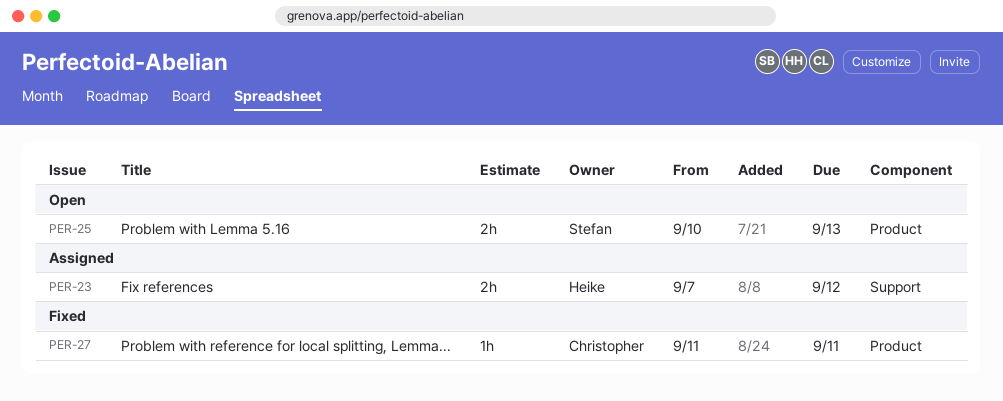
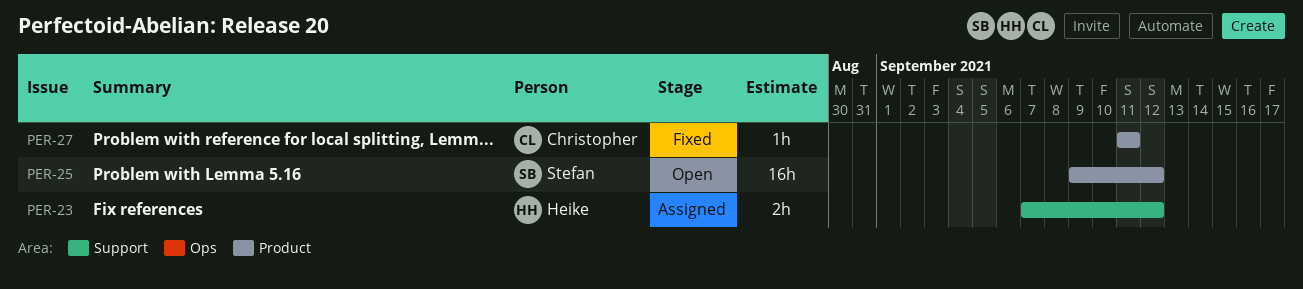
PER-25, estimate: 2h -> 16h
PER-25, start: Sep 10 -> Sep 9
PER-25, due: Sep 13 -> Sep 12

